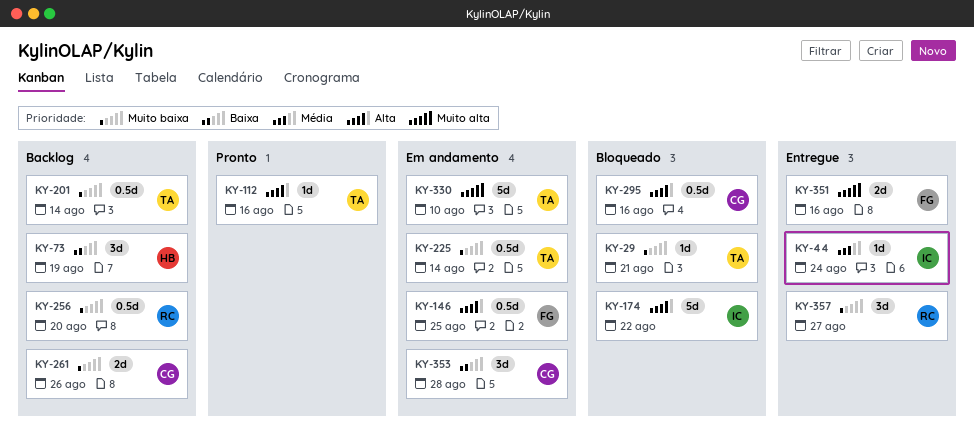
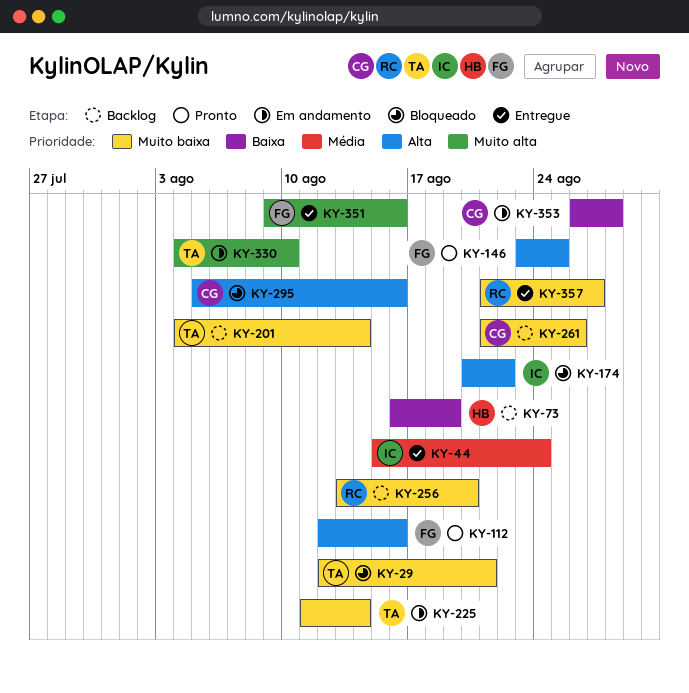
KY-112, owner: TA -> FG
KY-146, status: Em andamento -> Pronto

